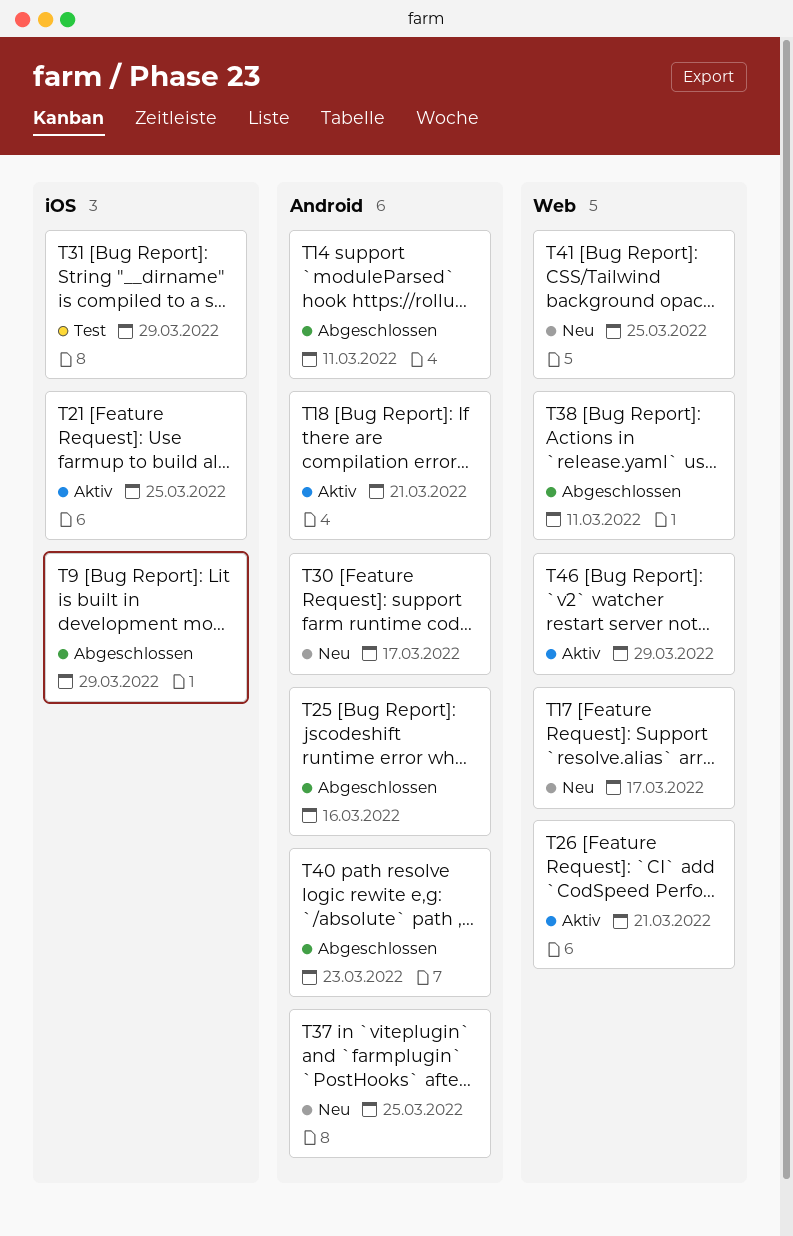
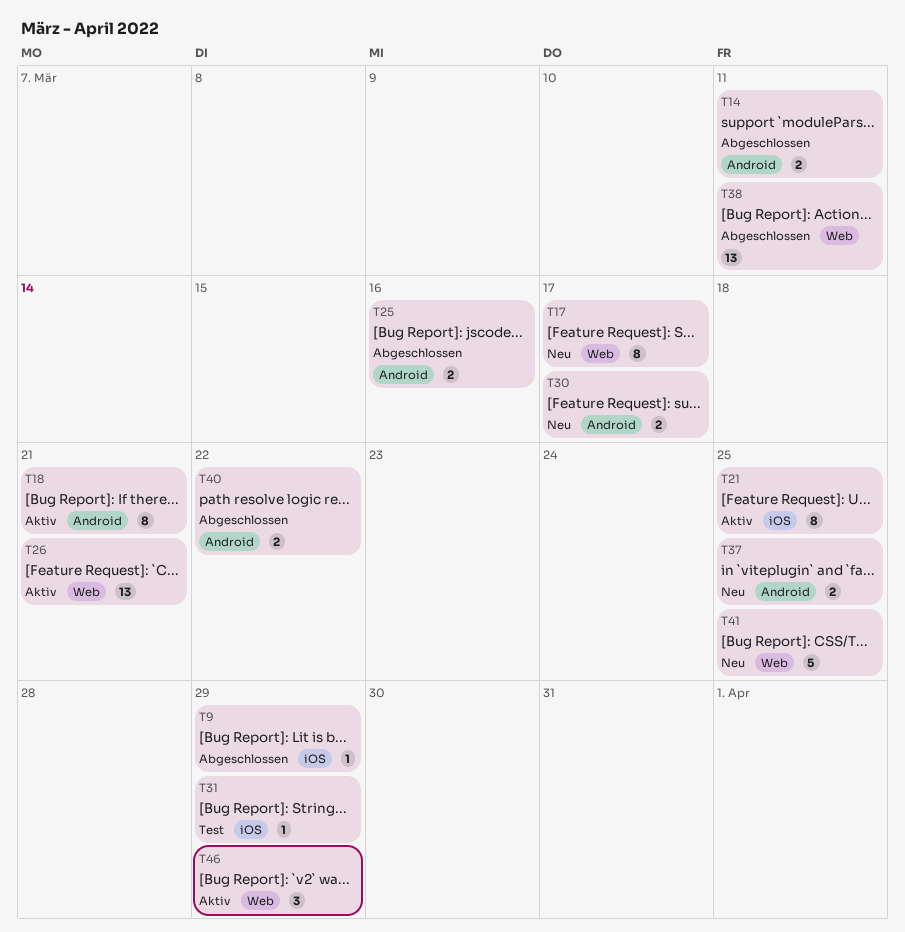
T40, due: Mar 23 -> Mar 22

